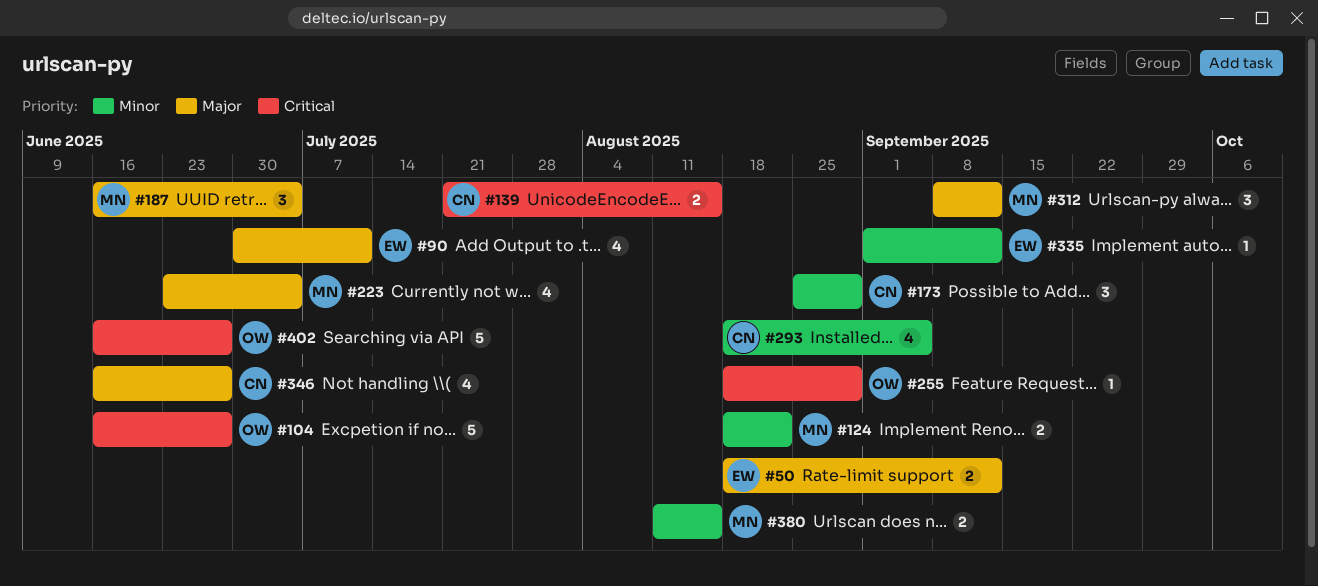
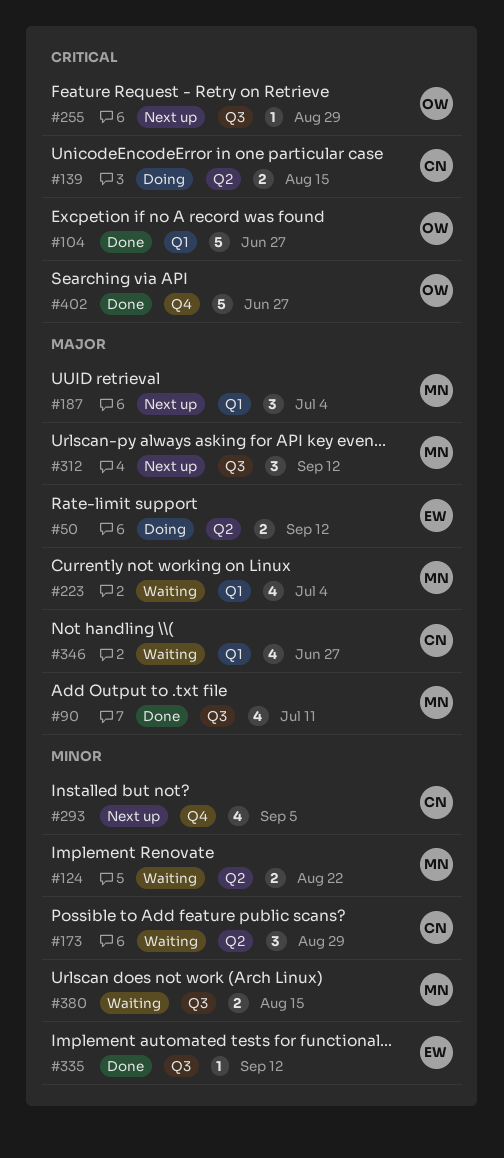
#90, owner: EW -> MN

